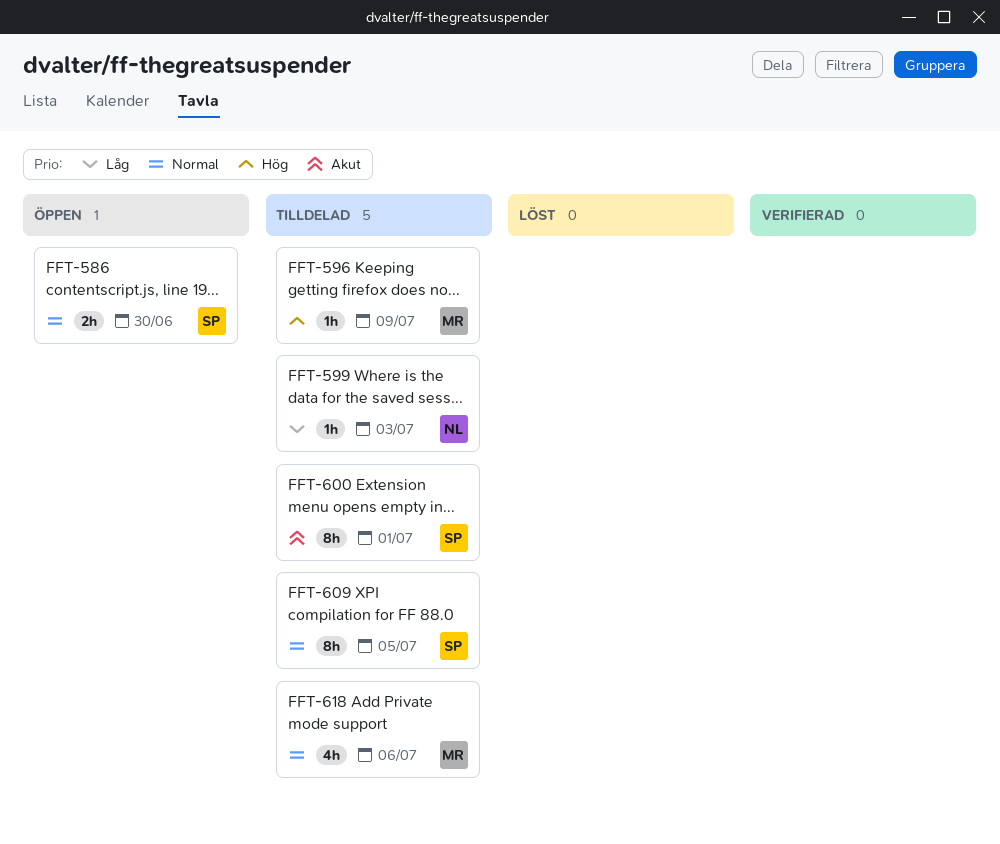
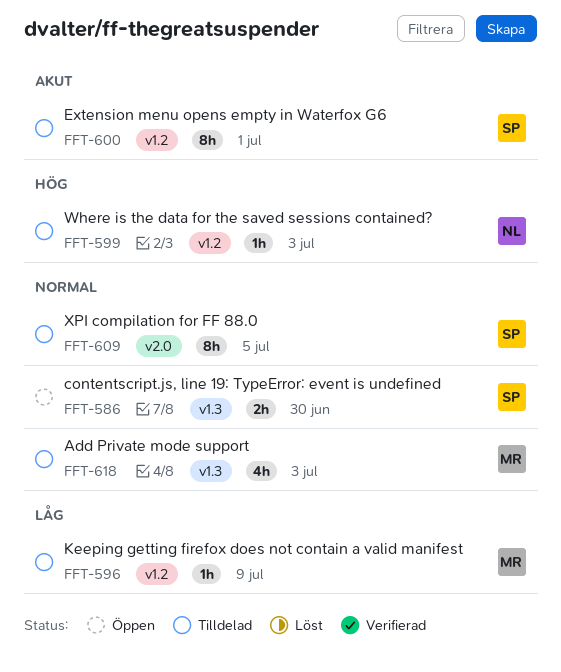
FFT-596, priority: Hög -> Låg
FFT-599, priority: Låg -> Hög
FFT-618, due: Jul 6 -> Jul 3

